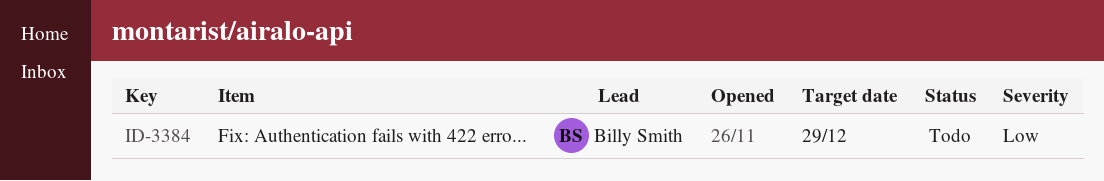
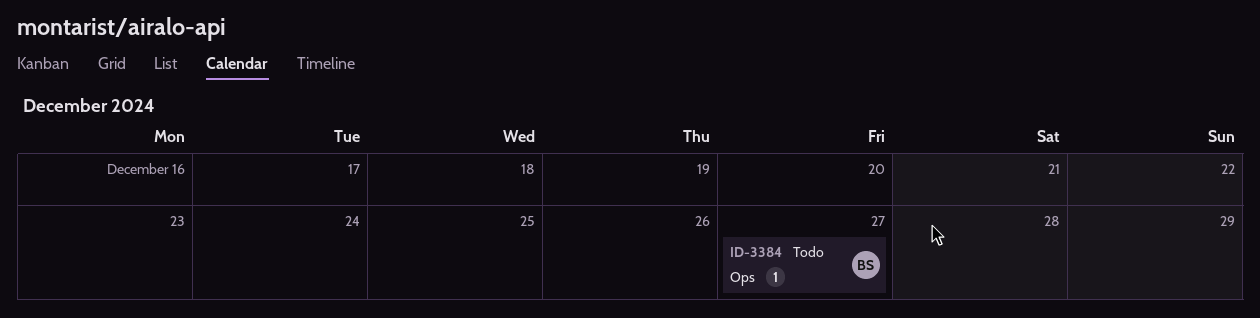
ID-3384, due: Dec 29 -> Dec 27

